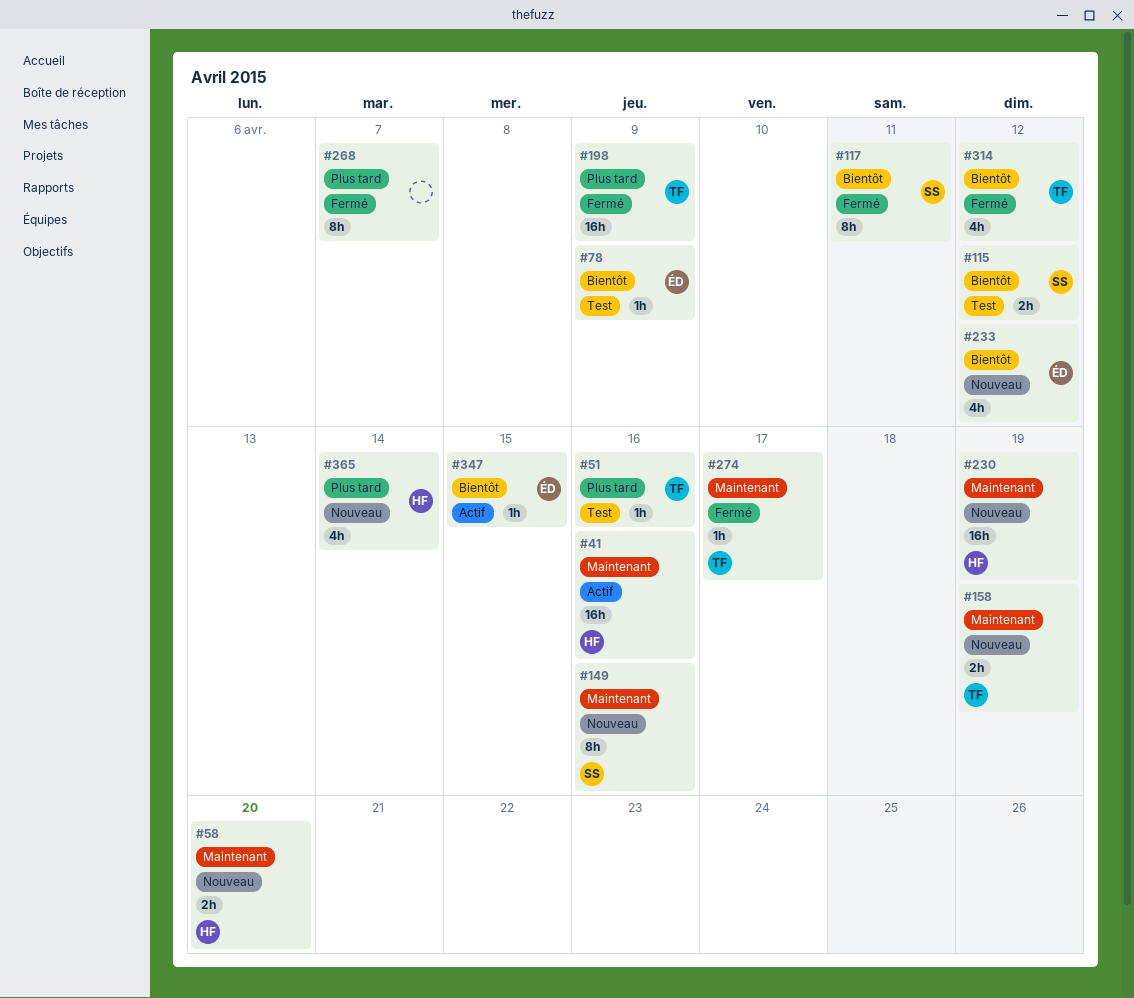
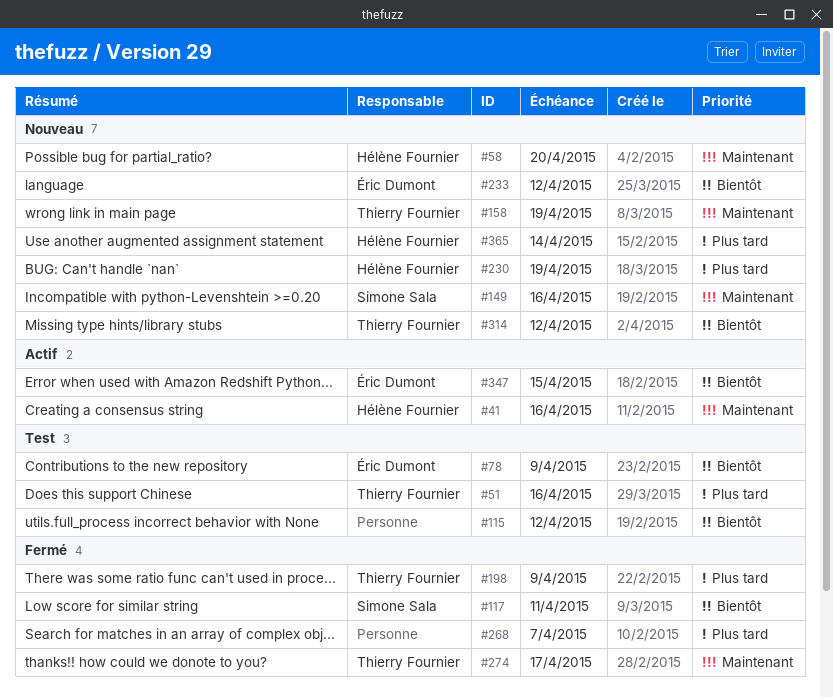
#115, owner: Simone Sala -> none
#230, priority: Maintenant -> Plus tard
#314, status: Fermé -> Nouveau

